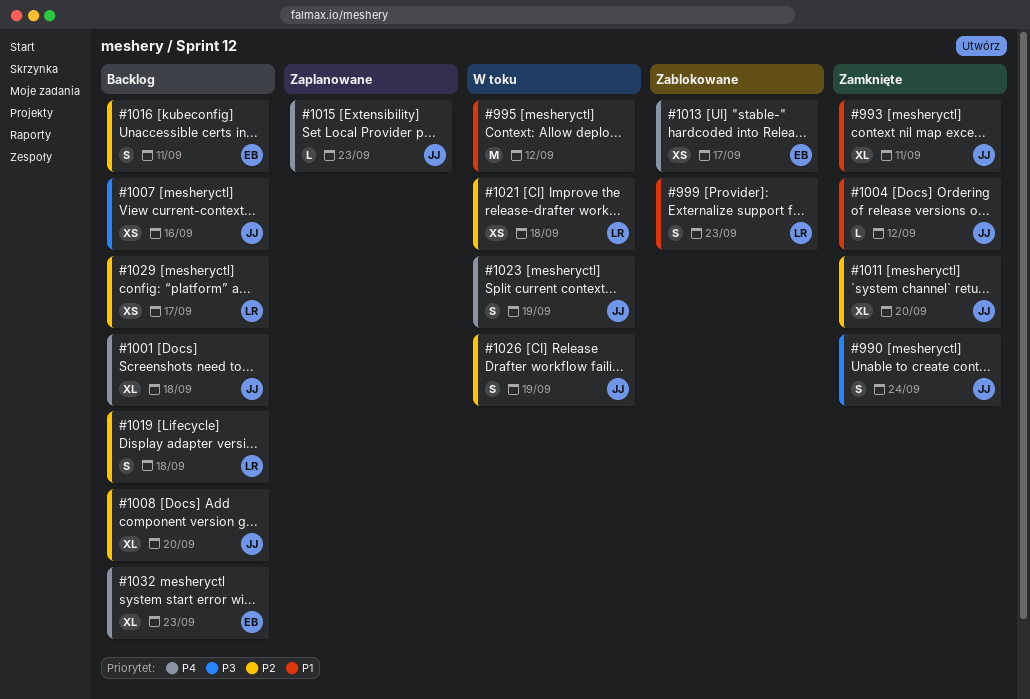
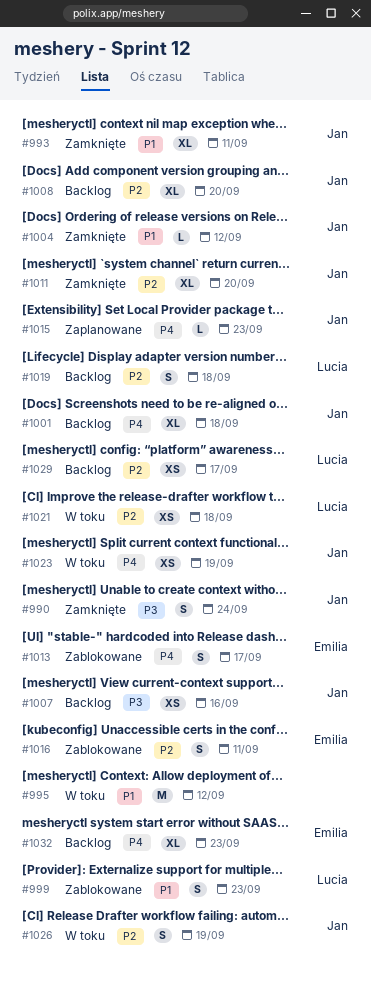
#1013, estimate: XS -> S
#1016, status: Backlog -> Zablokowane
#1023, estimate: S -> XS

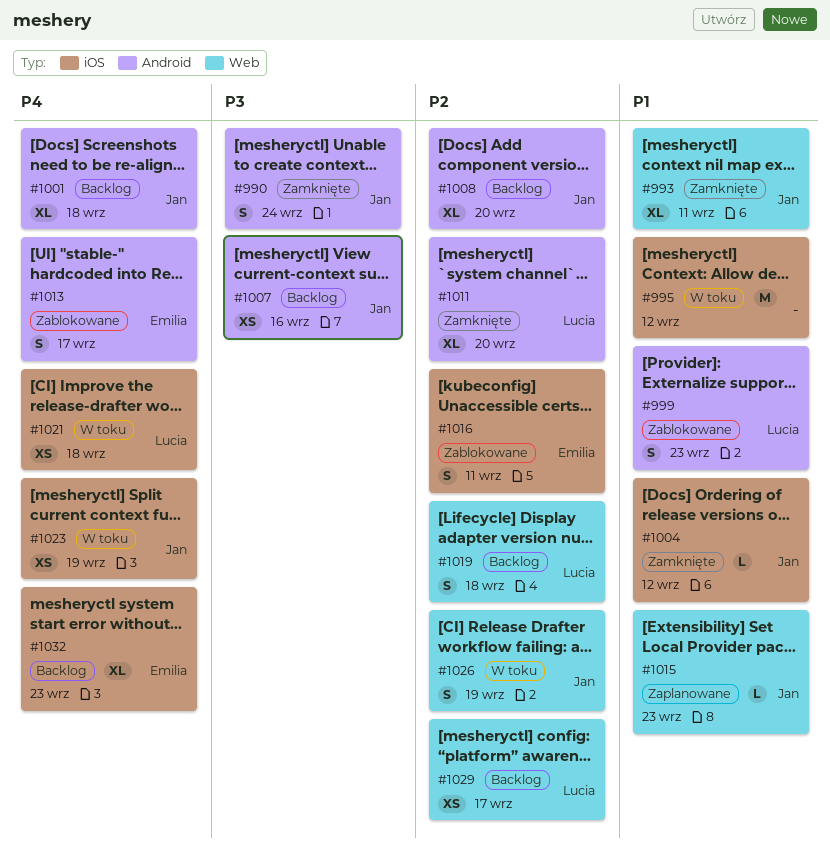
#1011, owner: Jan -> Lucia
#1015, priority: P4 -> P1
#1021, priority: P2 -> P4

